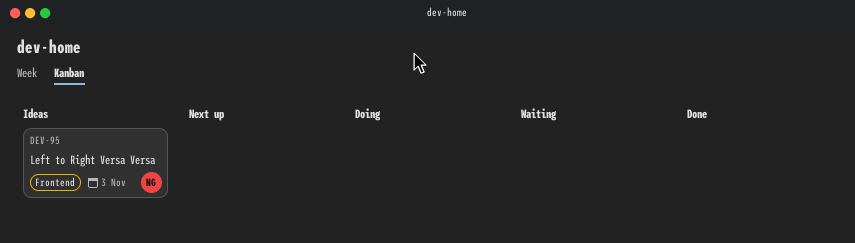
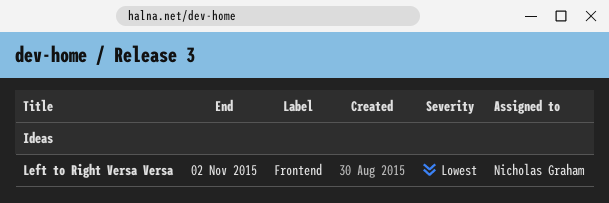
Left to Right Versa Versa, due: Nov 3 -> Nov 2

